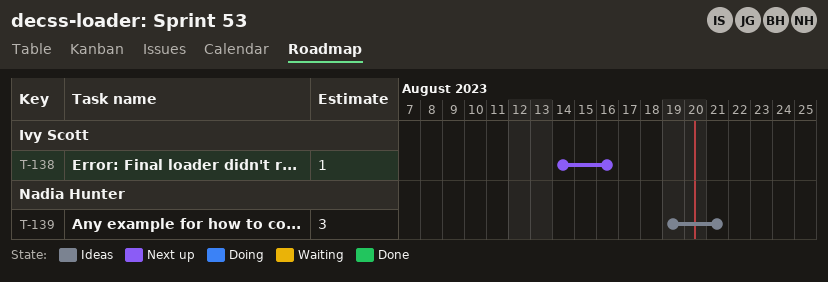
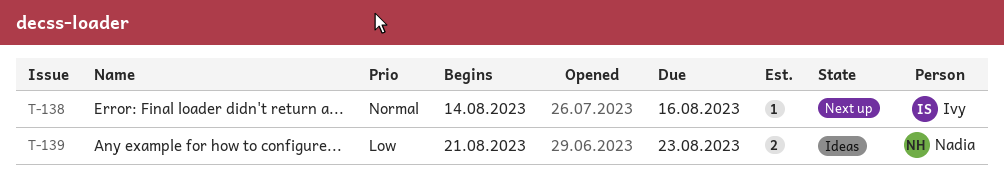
T-139, estimate: 3 -> 2
T-139, start: Aug 19 -> Aug 21
T-139, due: Aug 21 -> Aug 23

